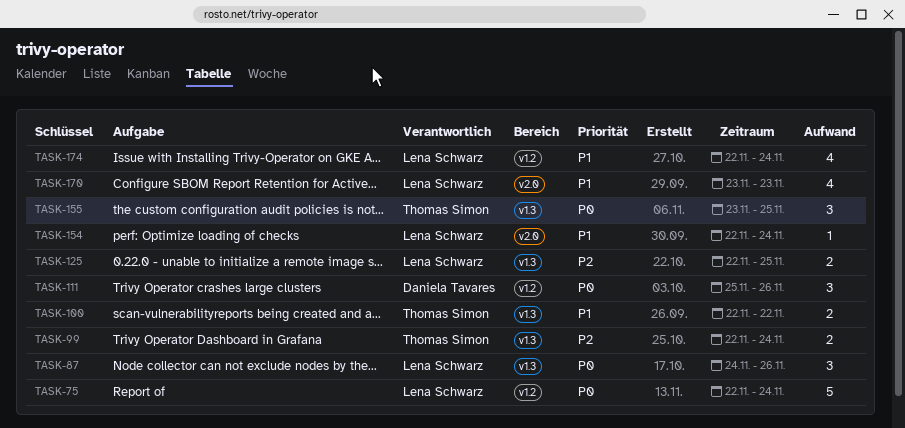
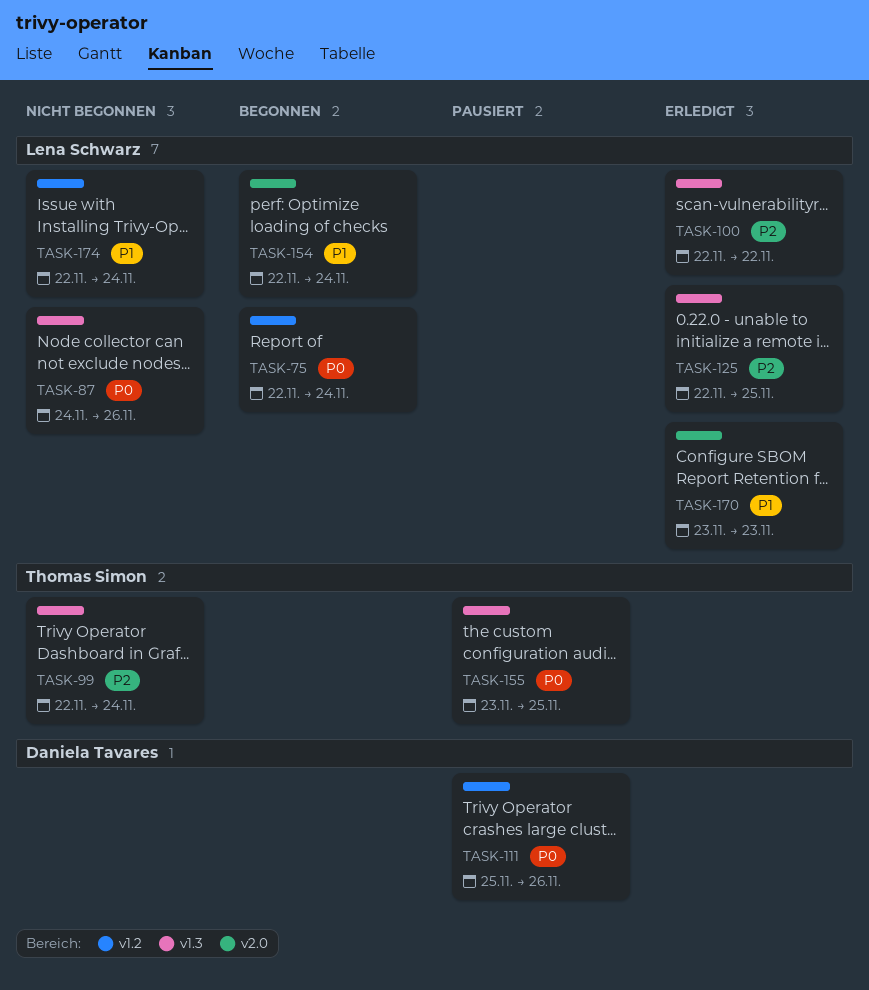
TASK-100, owner: Thomas Simon -> Lena Schwarz
TASK-100, priority: P1 -> P2

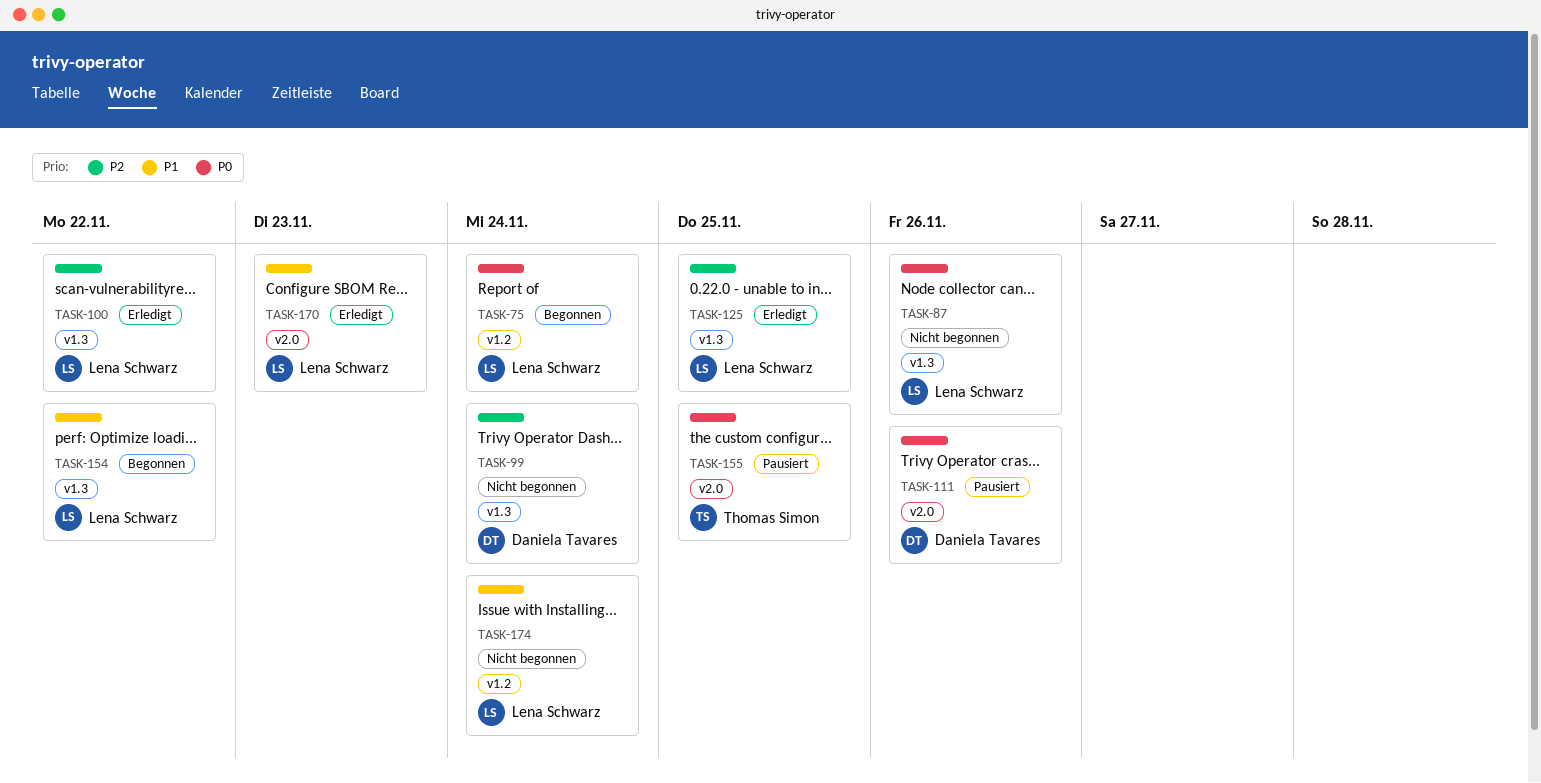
TASK-99, owner: Thomas Simon -> Daniela Tavares
TASK-111, label: v1.2 -> v2.0
TASK-154, label: v2.0 -> v1.3
TASK-154, due: Nov 24 -> Nov 22
TASK-155, label: v1.3 -> v2.0

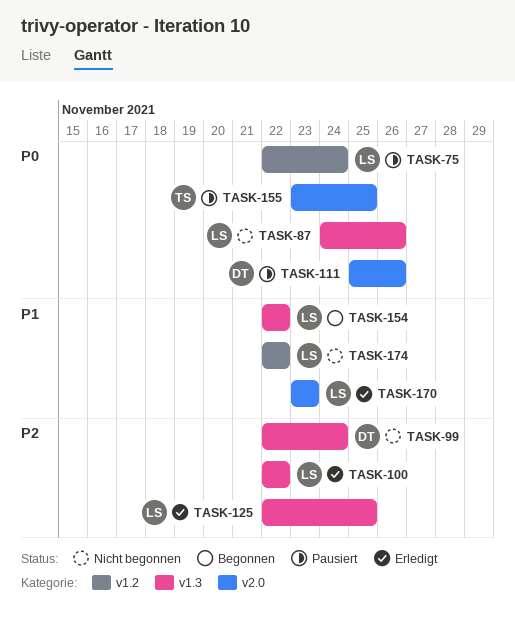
TASK-75, status: Begonnen -> Pausiert
TASK-174, due: Nov 24 -> Nov 22

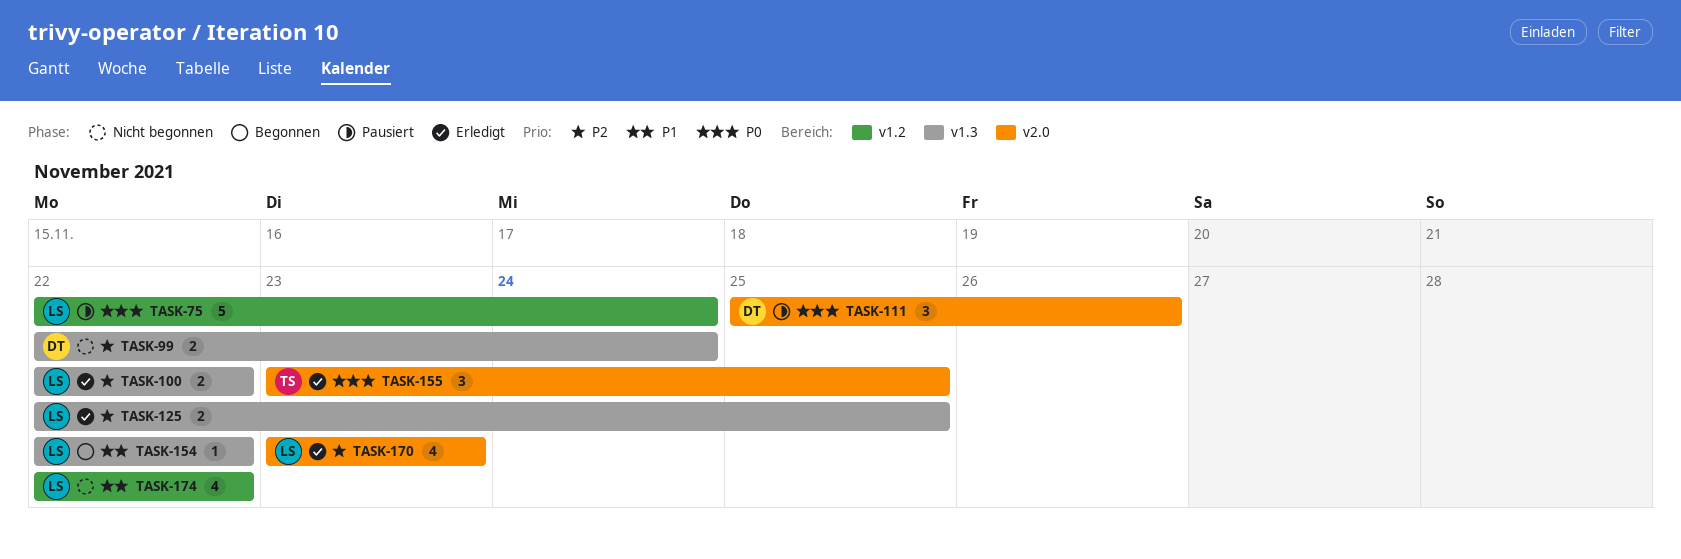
TASK-87: present -> none
TASK-155, status: Pausiert -> Erledigt
TASK-170, priority: P1 -> P2

